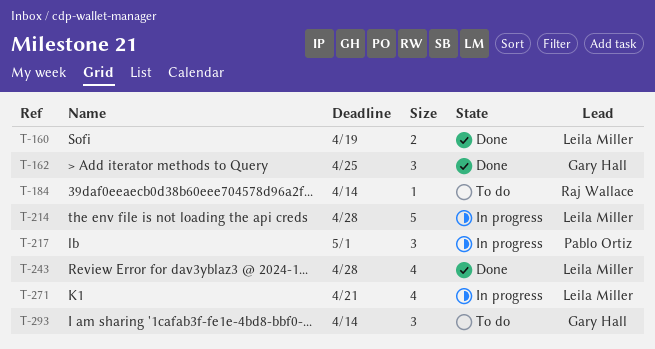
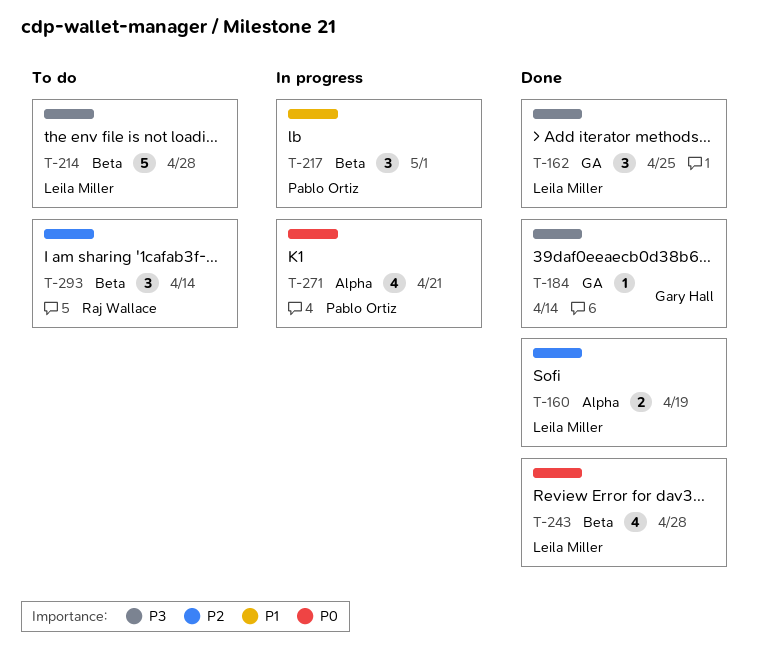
T-162, owner: Gary Hall -> Leila Miller
T-184, status: To do -> Done
T-184, owner: Raj Wallace -> Gary Hall
T-214, status: In progress -> To do
T-271, owner: Leila Miller -> Pablo Ortiz
T-293, owner: Gary Hall -> Raj Wallace

